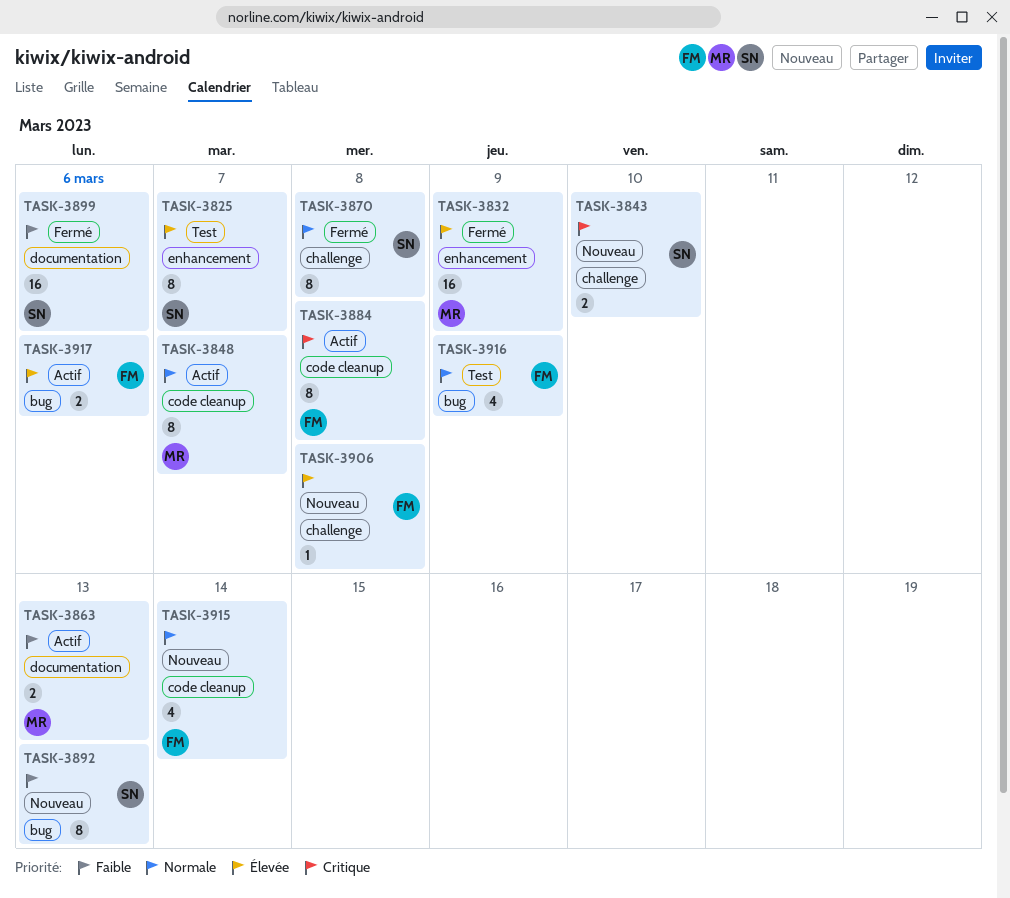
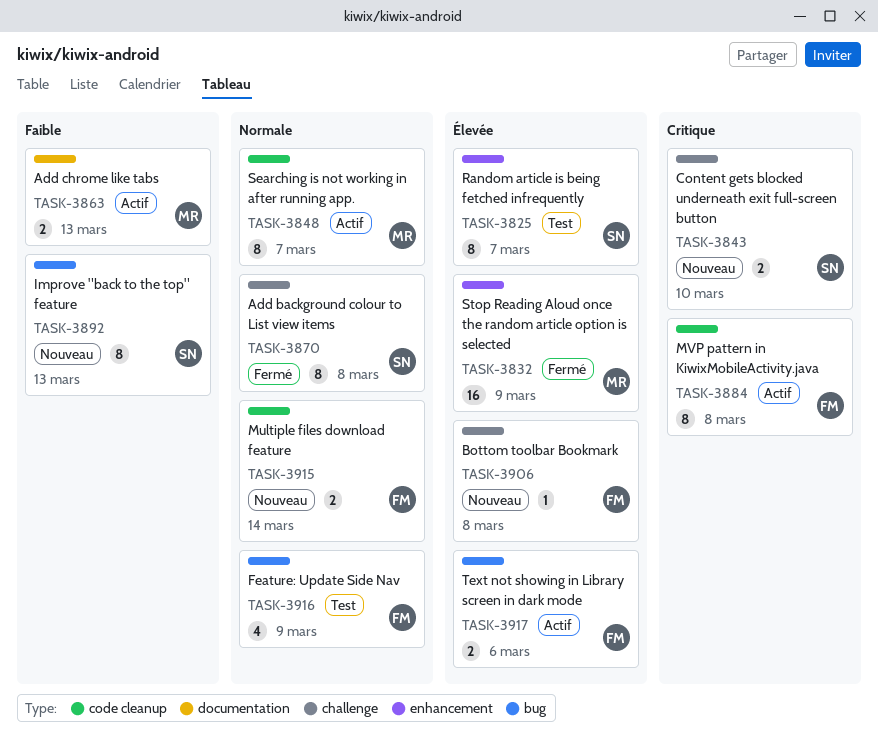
TASK-3899: present -> none
TASK-3915, estimate: 4 -> 2

